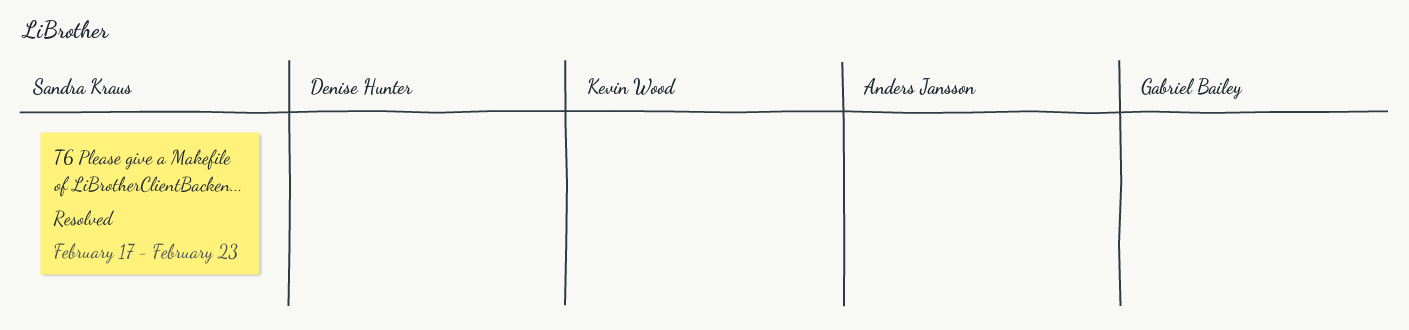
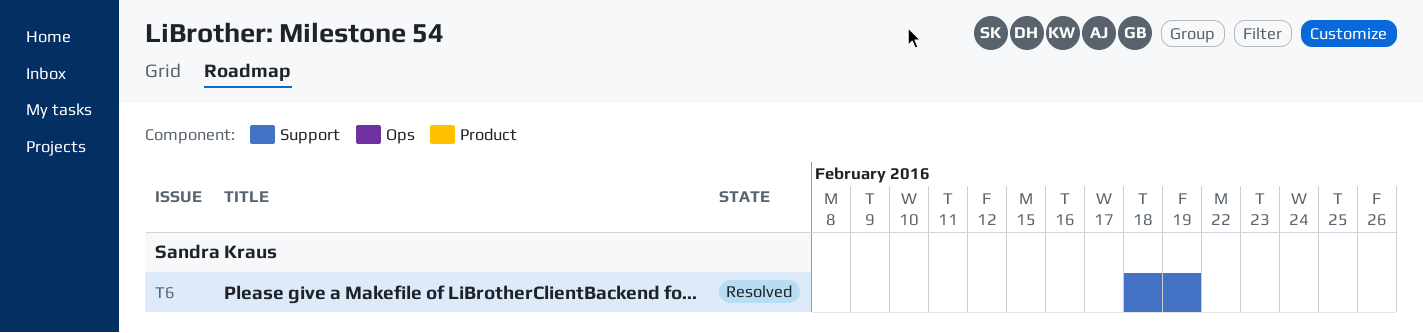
T6, start: Feb 17 -> Feb 18
T6, due: Feb 23 -> Feb 19

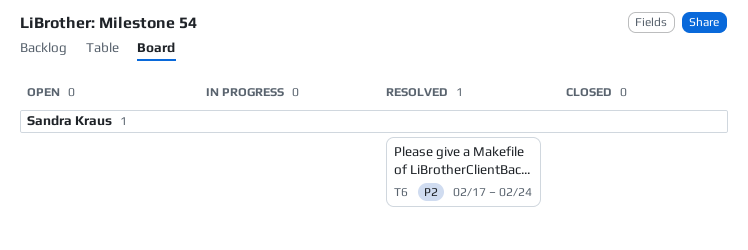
T6, start: Feb 18 -> Feb 17
T6, due: Feb 19 -> Feb 24

